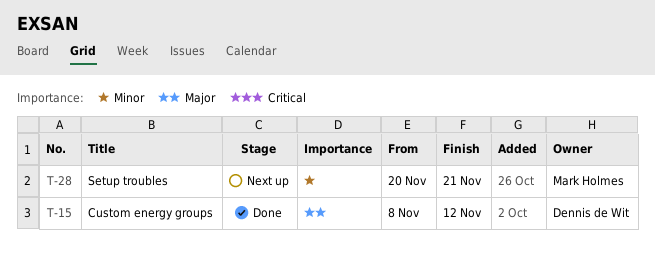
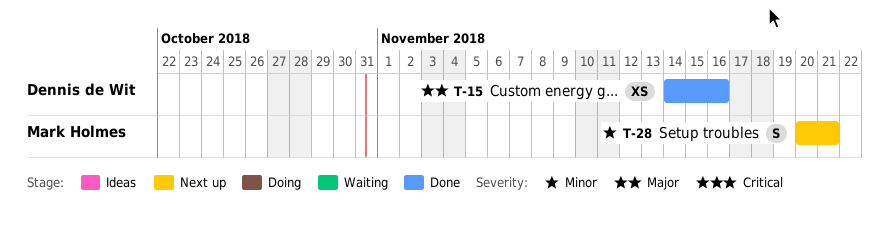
T-15, start: Nov 8 -> Nov 14
T-15, due: Nov 12 -> Nov 16

